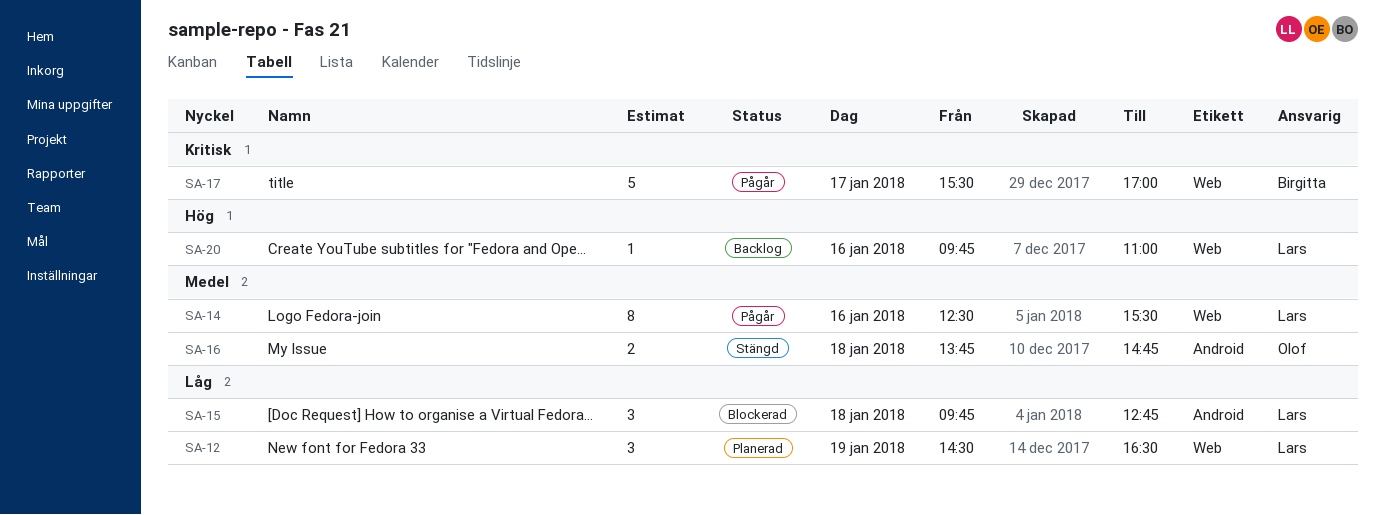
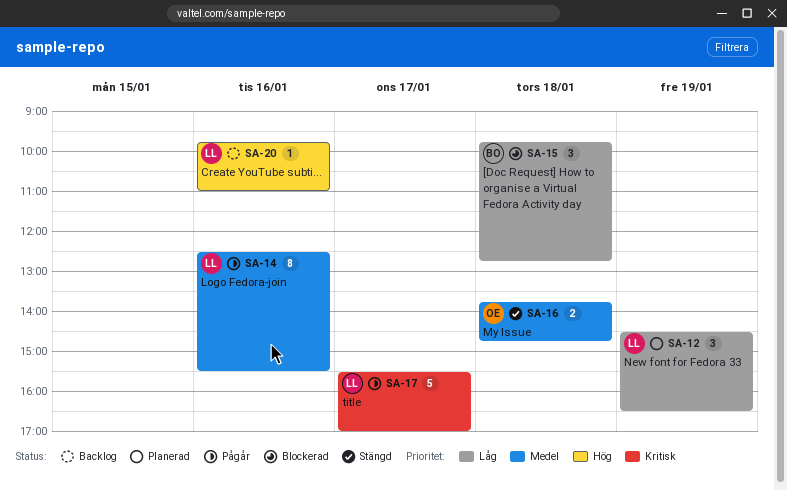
SA-15, owner: Lars -> Birgitta
SA-17, owner: Birgitta -> Lars

